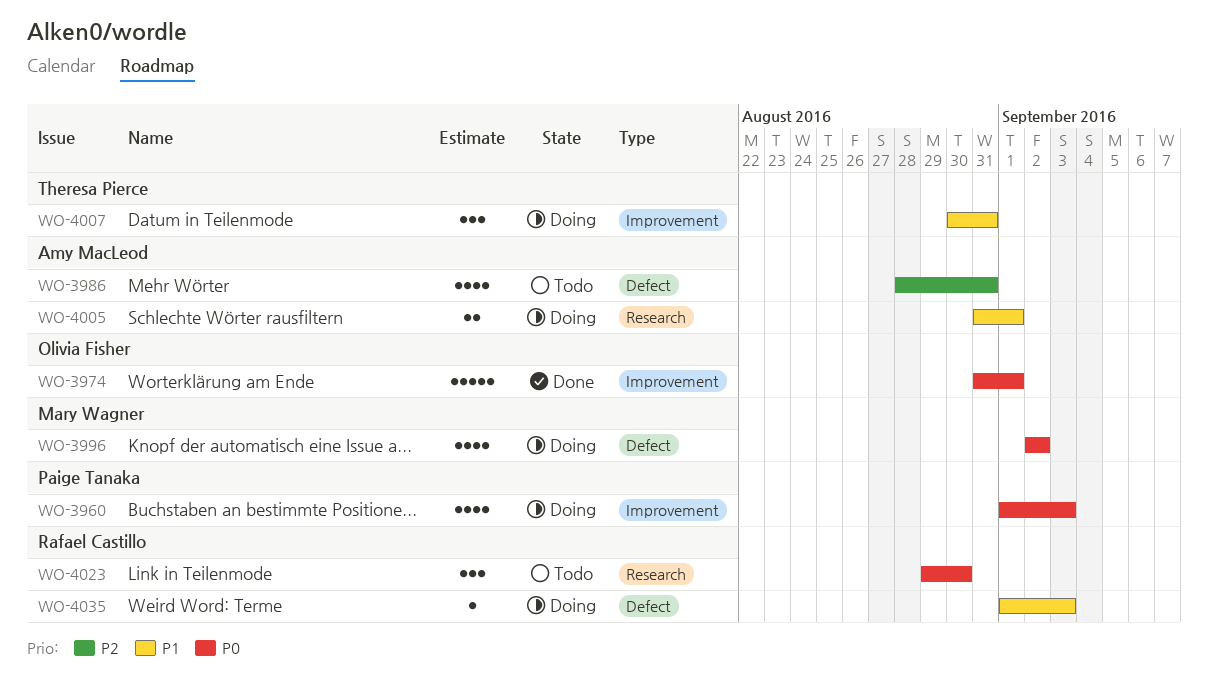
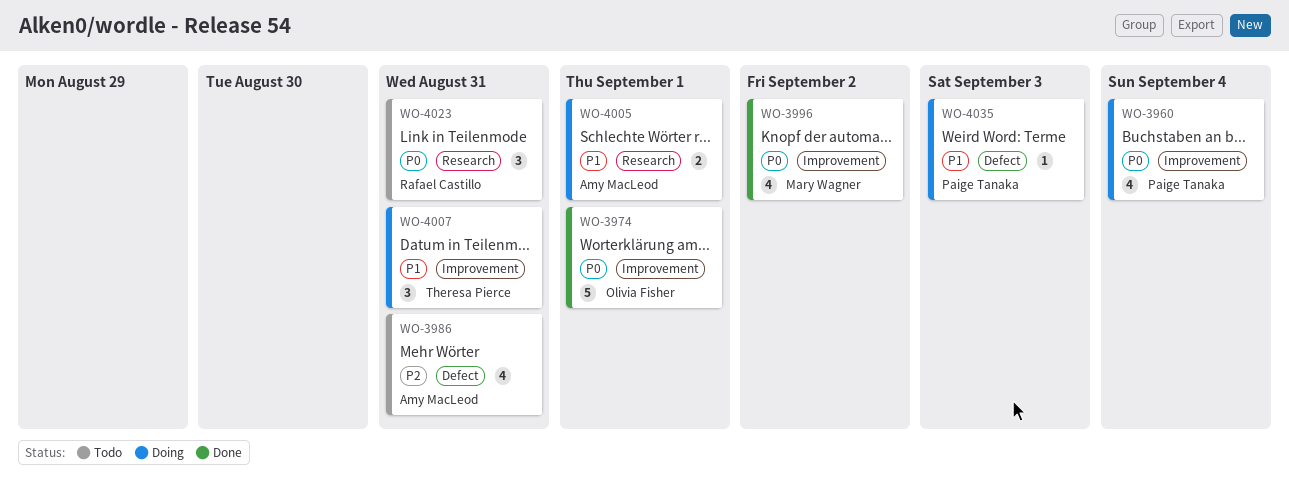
WO-3960, due: Sep 3 -> Sep 4
WO-3996, status: Doing -> Done
WO-3996, label: Defect -> Improvement
WO-4023, due: Aug 30 -> Aug 31
WO-4035, owner: Rafael Castillo -> Paige Tanaka

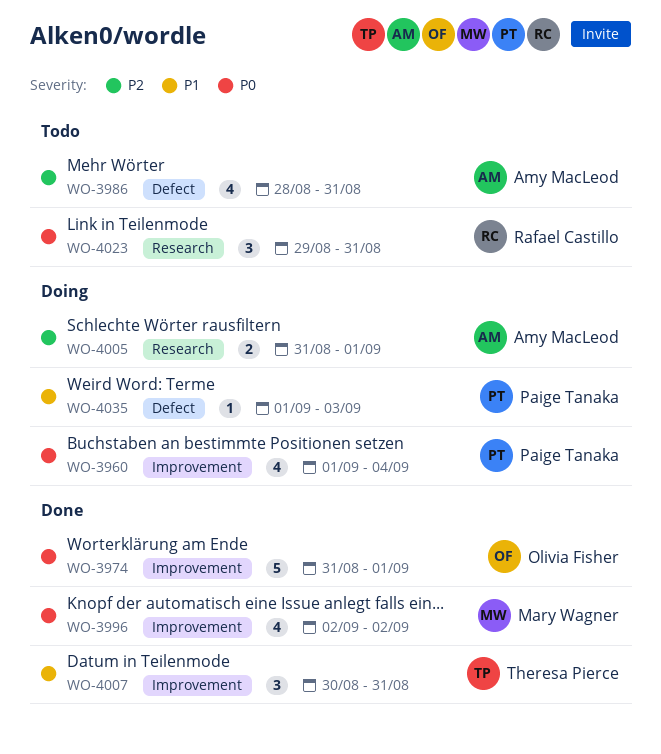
WO-4005, priority: P1 -> P2
WO-4007, status: Doing -> Done

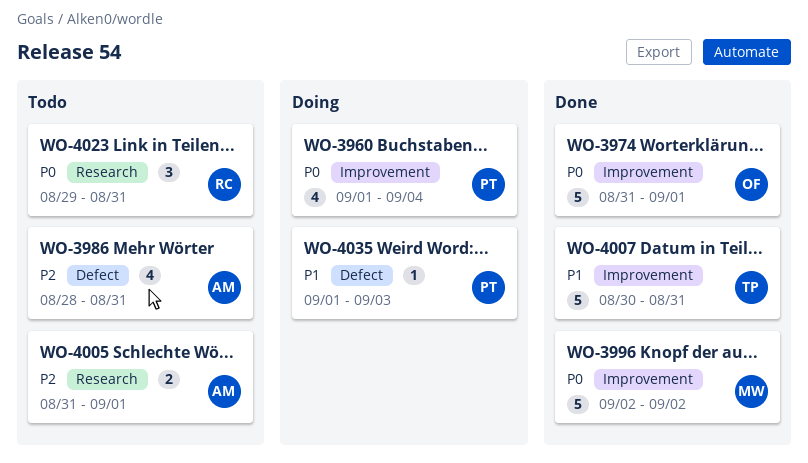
WO-3996, estimate: 4 -> 5
WO-4005, status: Doing -> Todo
WO-4007, estimate: 3 -> 5

